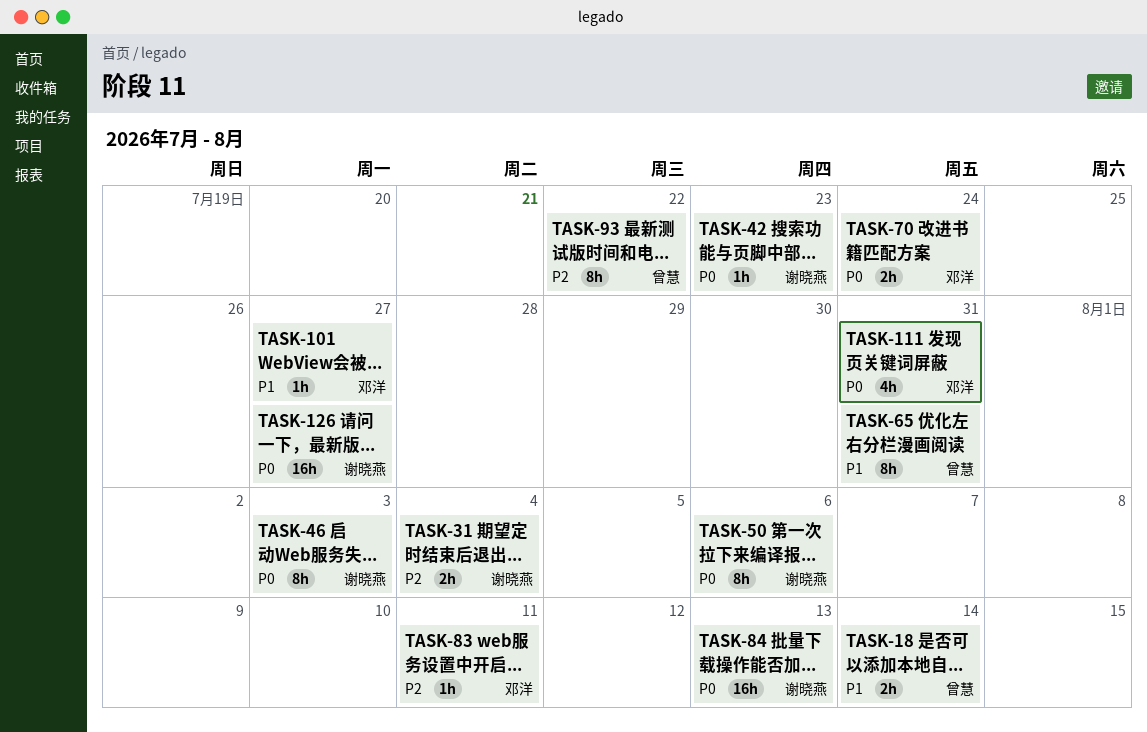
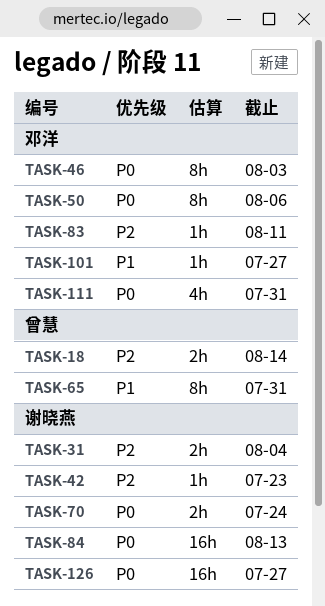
TASK-18, priority: P1 -> P2
TASK-42, priority: P0 -> P2
TASK-46, owner: 谢晓燕 -> 邓洋
TASK-50, owner: 谢晓燕 -> 邓洋
TASK-70, owner: 邓洋 -> 谢晓燕
TASK-93: present -> none

